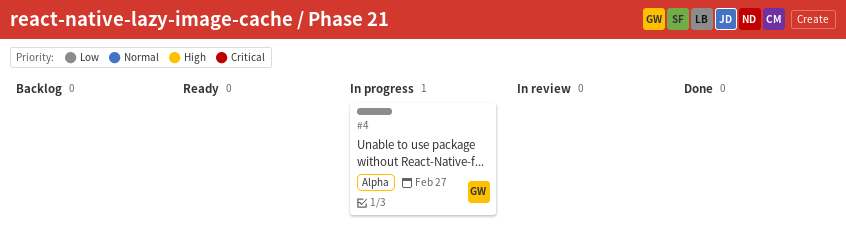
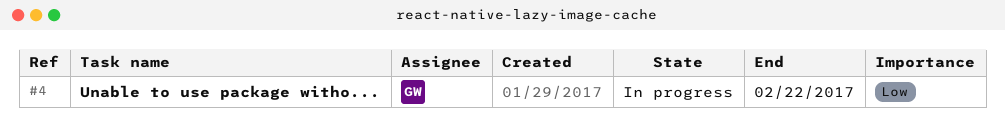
#4, due: Feb 27 -> Feb 22

